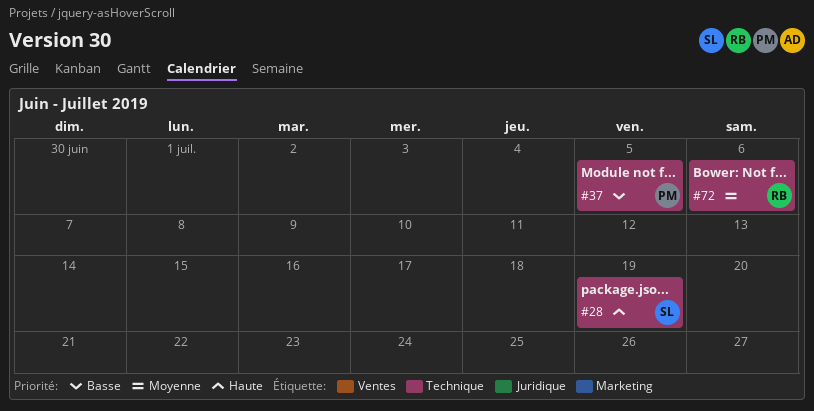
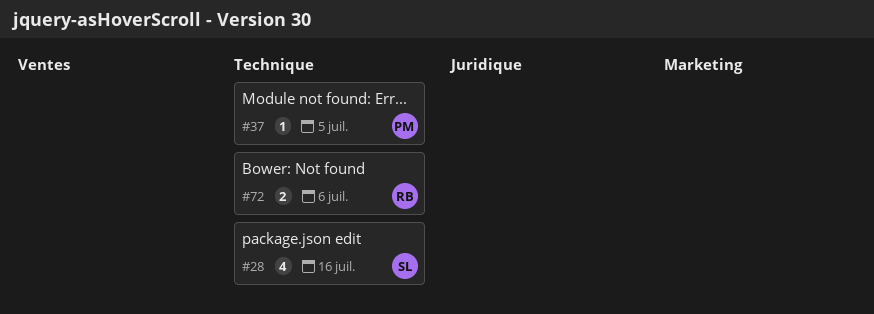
#28, due: Jul 19 -> Jul 16

